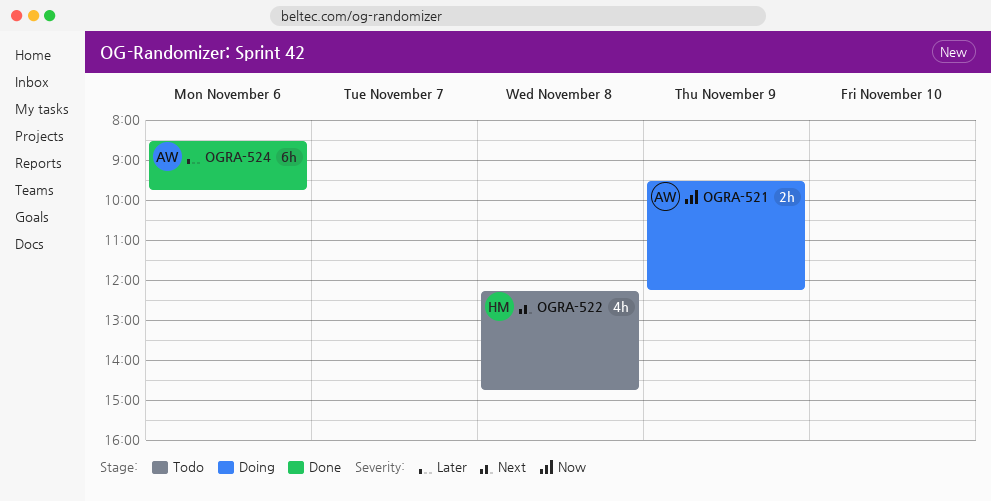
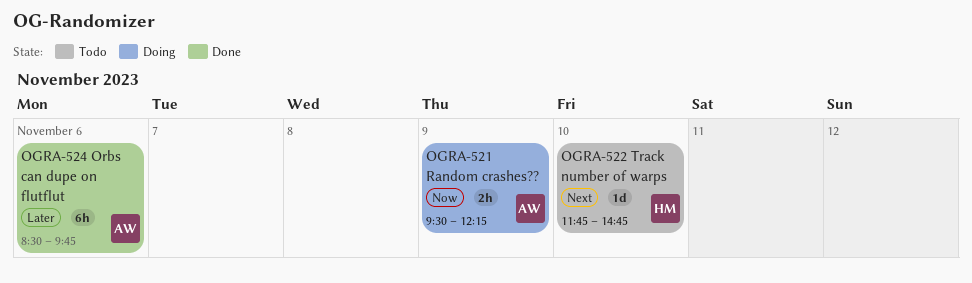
OGRA-522, estimate: 4h -> 1d
OGRA-522, day: Nov 8 -> Nov 10
OGRA-522, begins: 12:15 -> 11:45

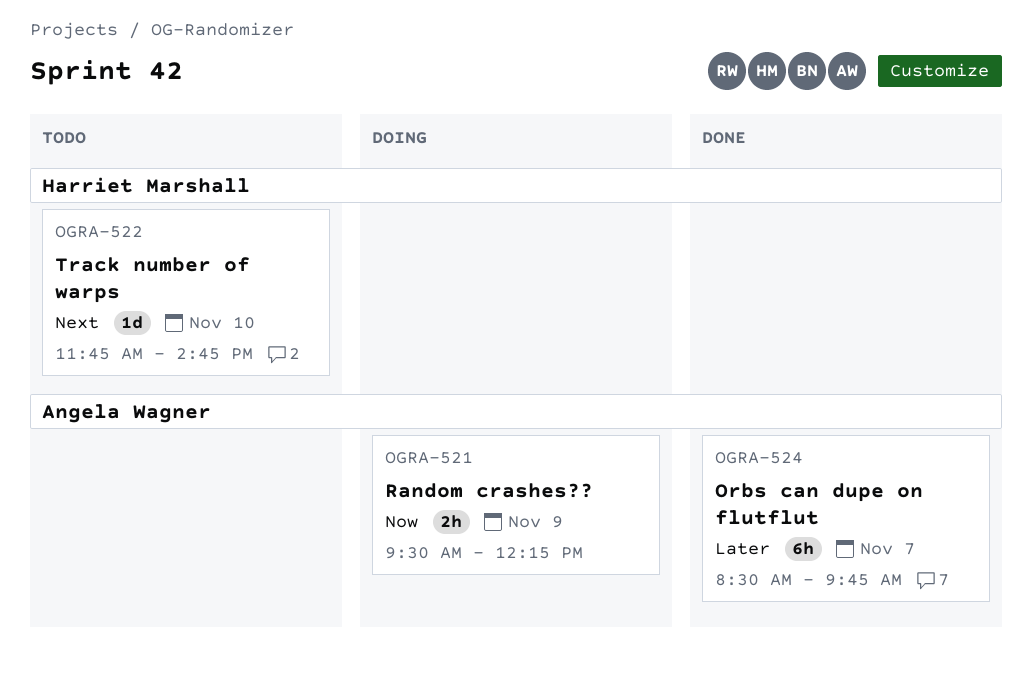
OGRA-524, day: Nov 6 -> Nov 7

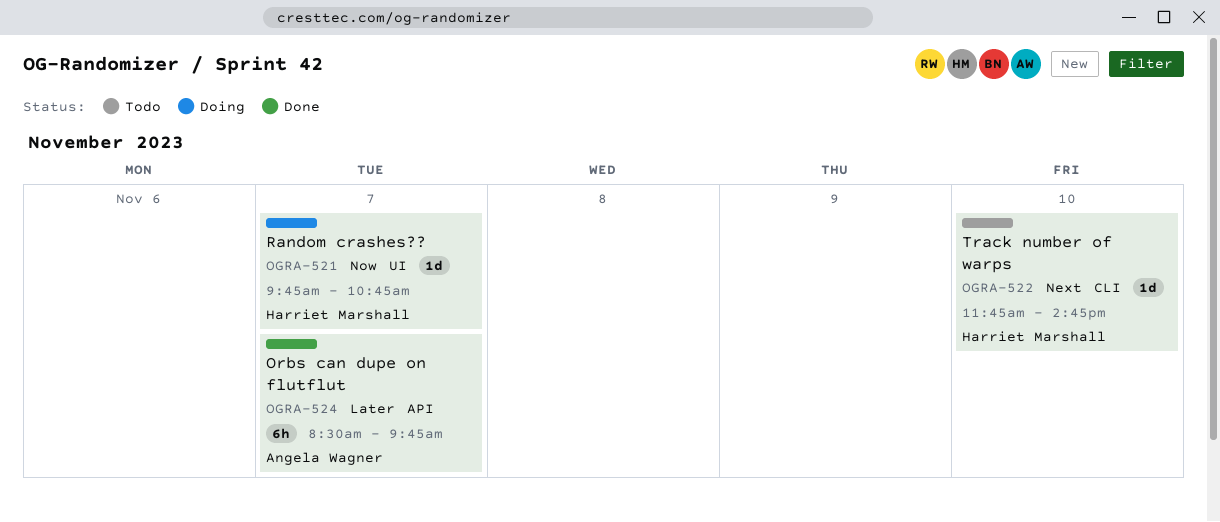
OGRA-521, owner: Angela Wagner -> Harriet Marshall
OGRA-521, estimate: 2h -> 1d
OGRA-521, day: Nov 9 -> Nov 7
OGRA-521, begins: 09:30 -> 09:45
OGRA-521, ends: 12:15 -> 10:45

